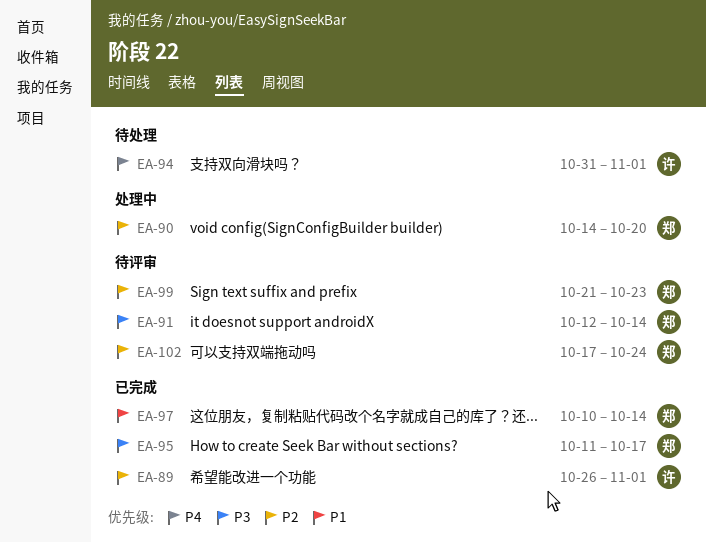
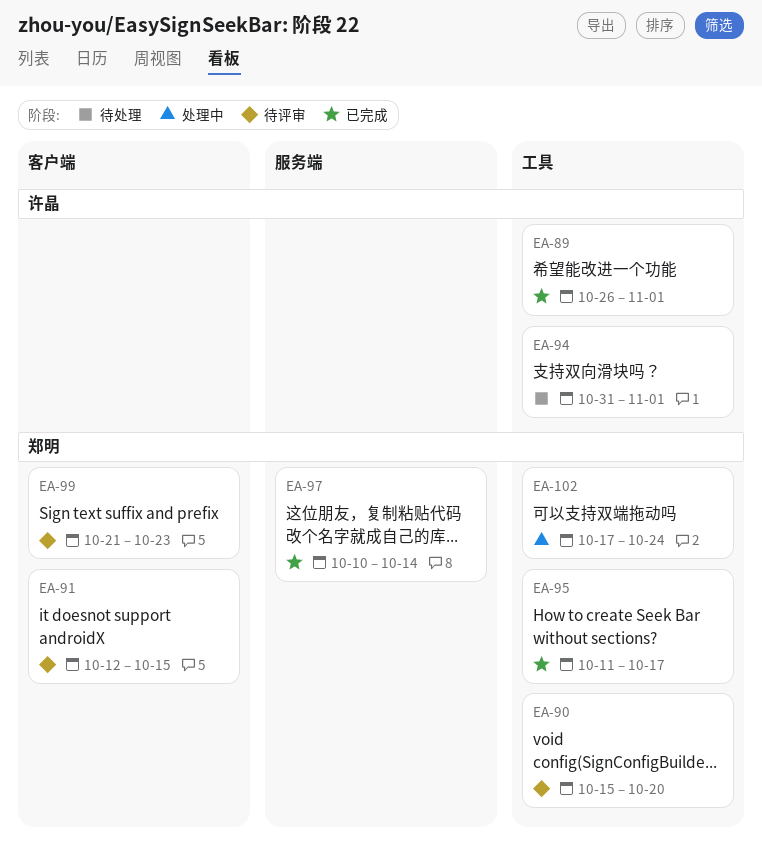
EA-90, status: 处理中 -> 待评审
EA-90, start: Oct 14 -> Oct 15
EA-91, due: Oct 14 -> Oct 15
EA-102, status: 待评审 -> 处理中

